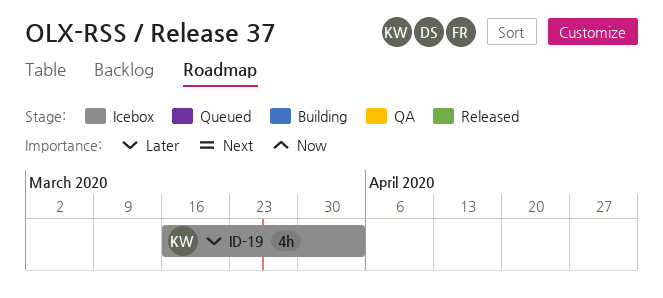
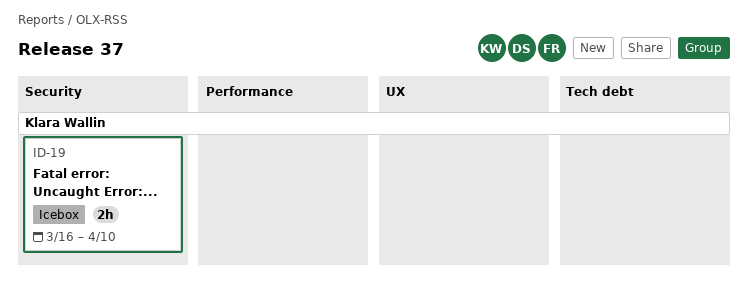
ID-19, estimate: 4h -> 2h
ID-19, due: Apr 3 -> Apr 10

